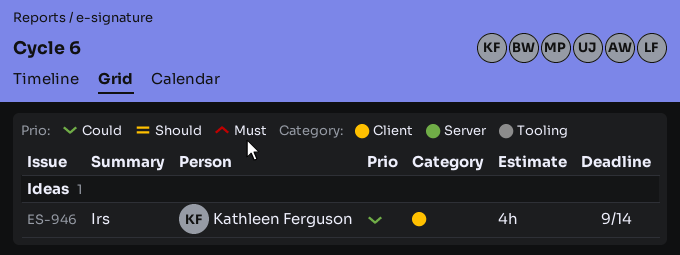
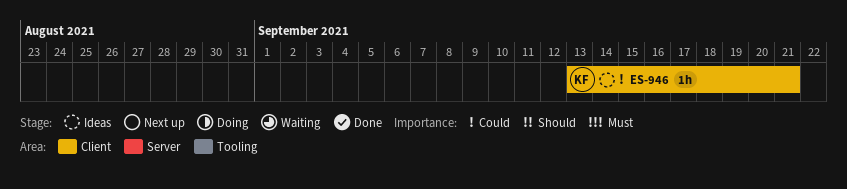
ES-946, estimate: 4h -> 1h
ES-946, due: Sep 14 -> Sep 21

